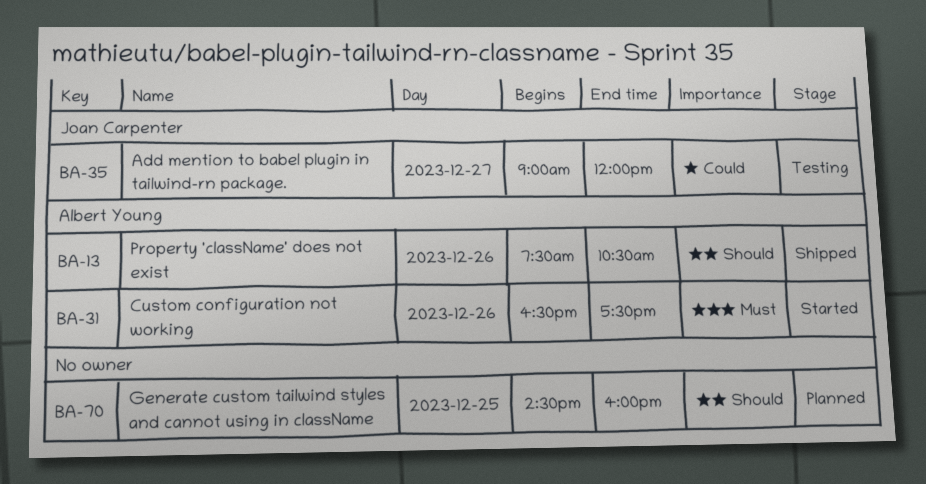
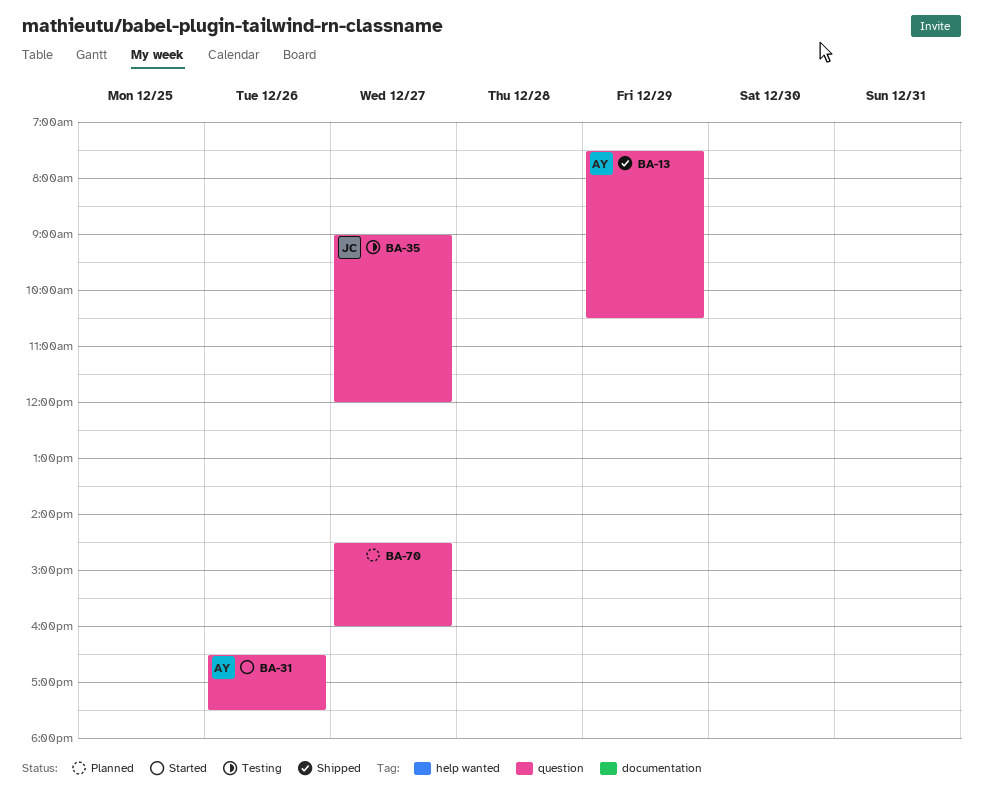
BA-13, day: Dec 26 -> Dec 29
BA-70, day: Dec 25 -> Dec 27

